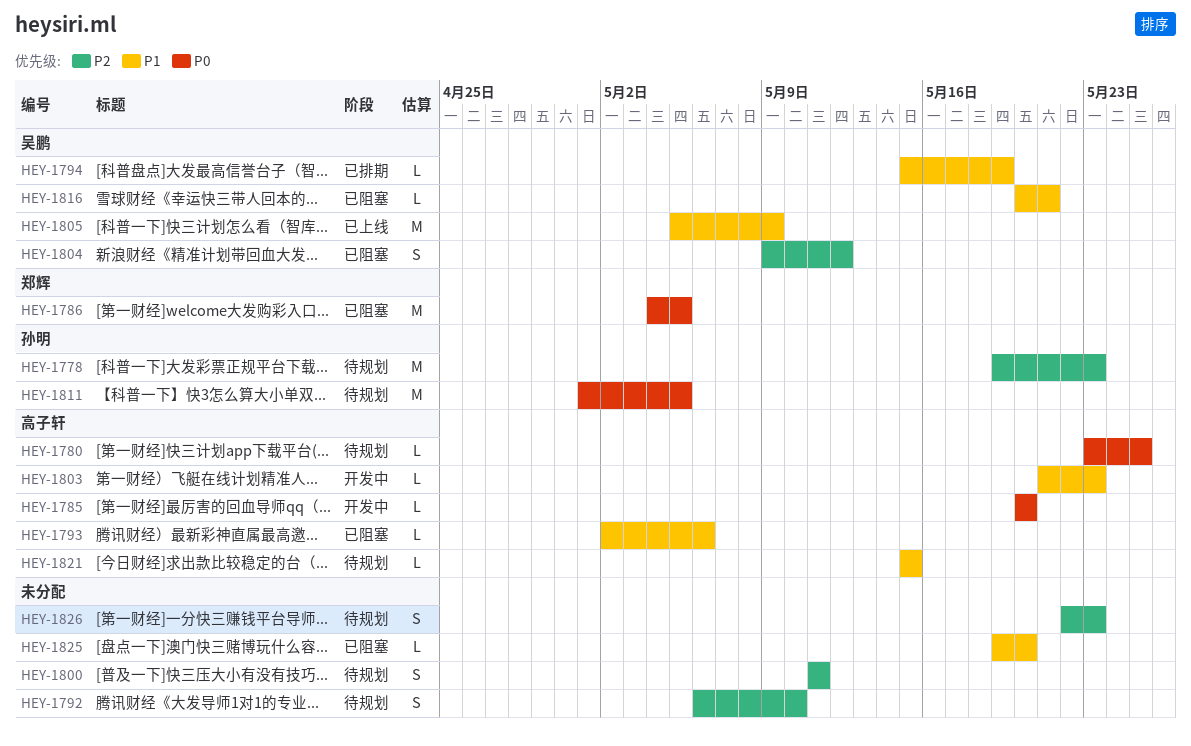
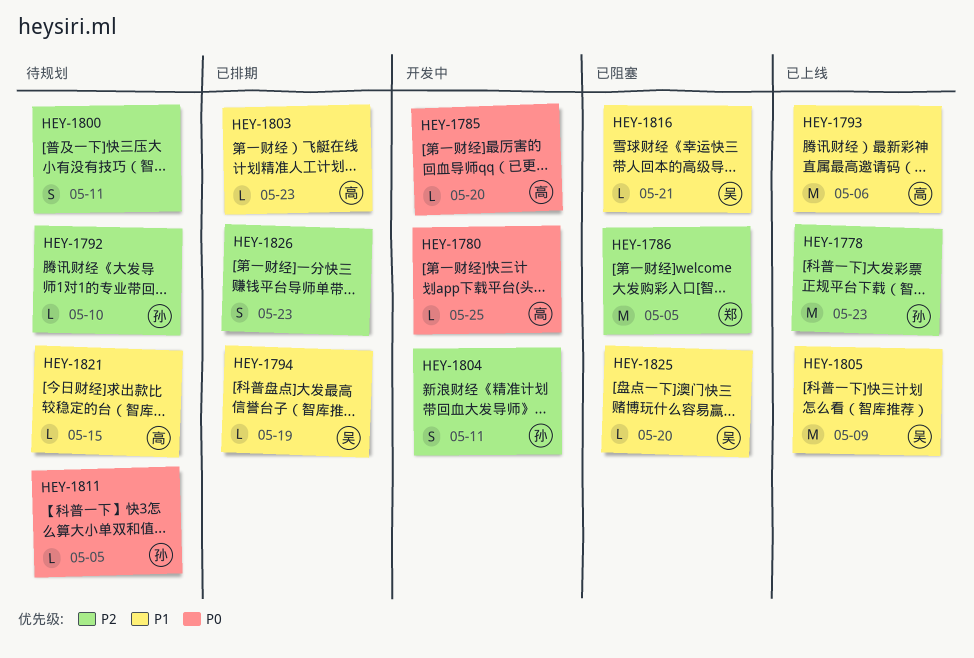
HEY-1778, status: 待规划 -> 已上线
HEY-1780, status: 待规划 -> 开发中
HEY-1786, priority: P0 -> P2
HEY-1792, owner: none -> 孙明
HEY-1792, estimate: S -> L
HEY-1793, status: 已阻塞 -> 已上线
HEY-1793, estimate: L -> M
HEY-1803, status: 开发中 -> 已排期
HEY-1804, status: 已阻塞 -> 开发中
HEY-1804, owner: 吴鹏 -> 孙明
HEY-1804, due: May 12 -> May 11
HEY-1811, estimate: M -> L
HEY-1825, owner: none -> 吴鹏
HEY-1826, status: 待规划 -> 已排期

